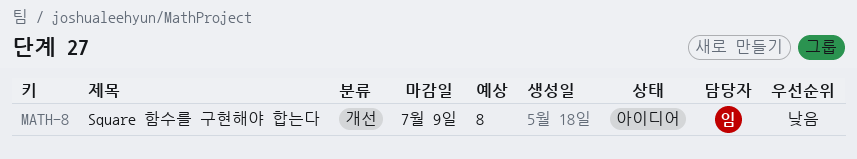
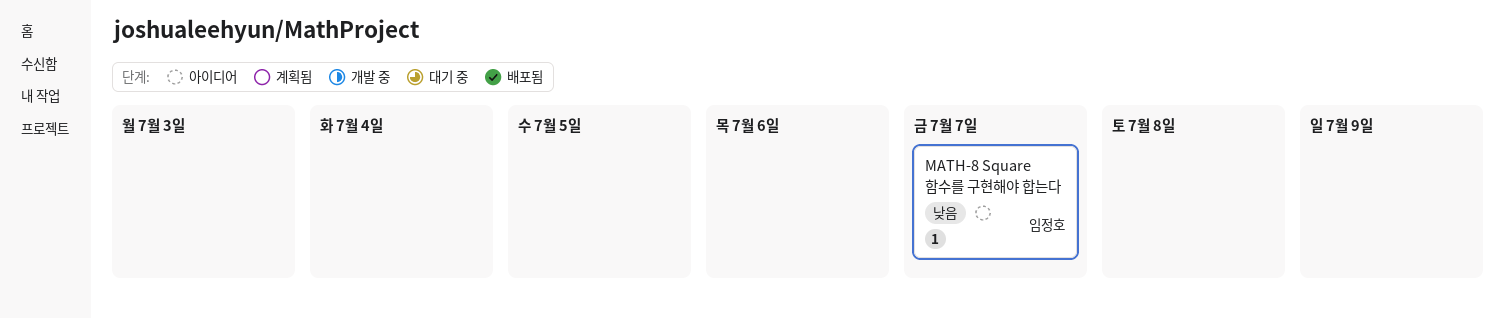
MATH-8, estimate: 8 -> 1
MATH-8, due: Jul 9 -> Jul 7

